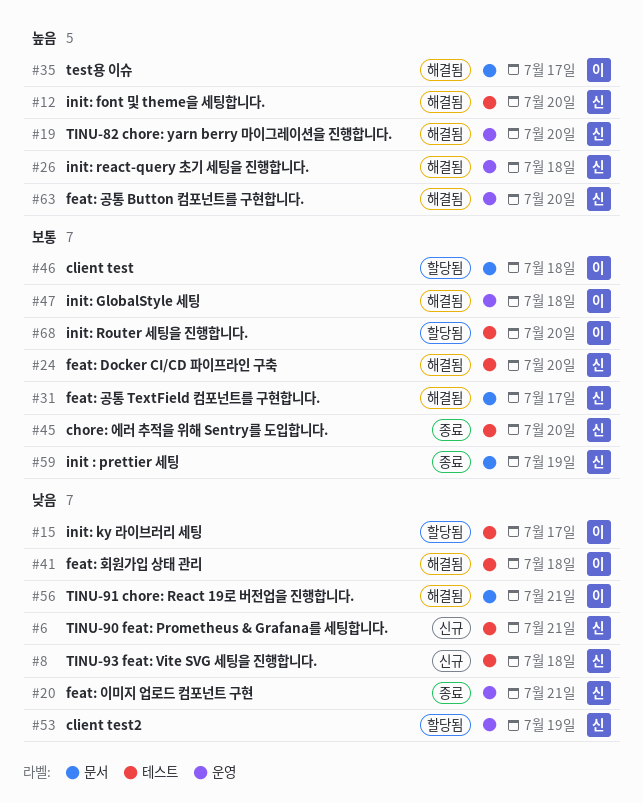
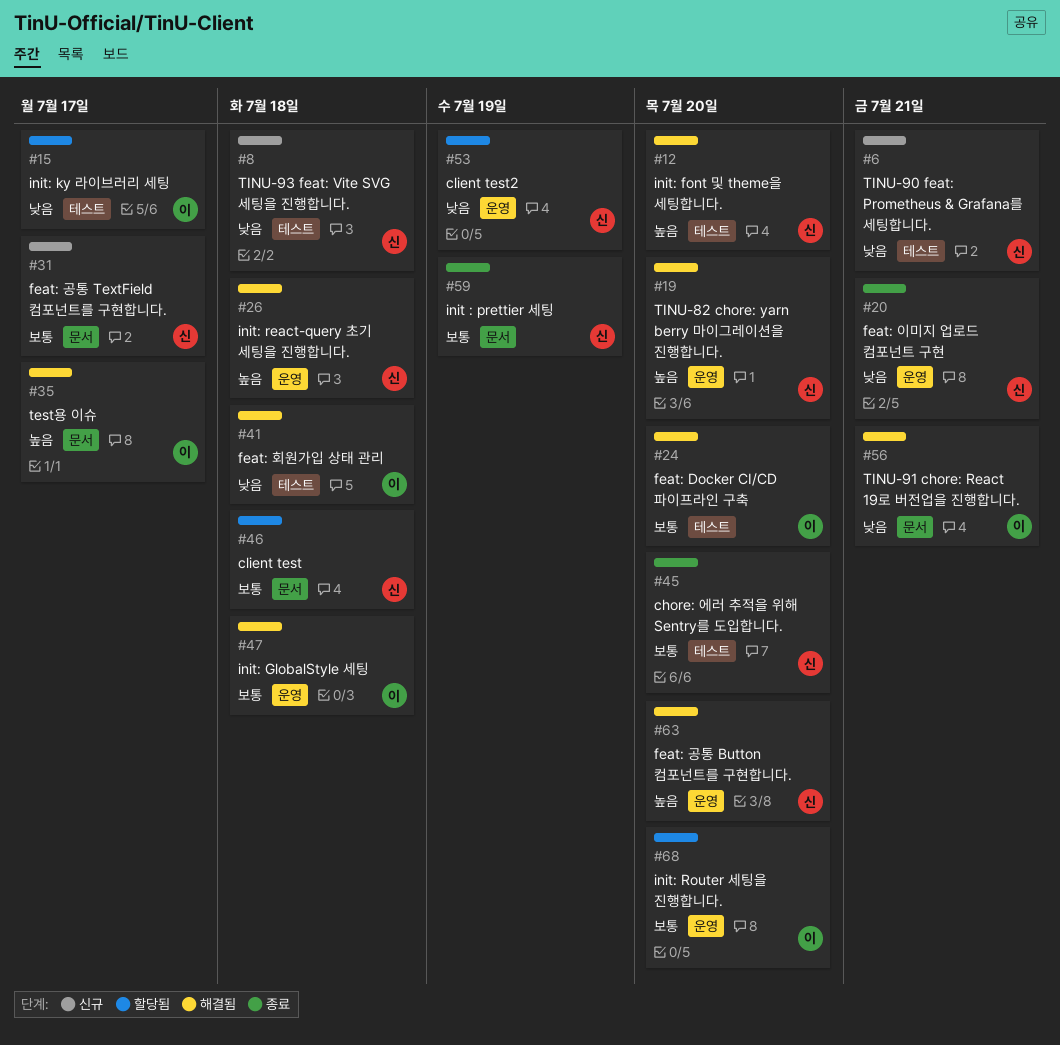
#24, owner: 신 -> 이
#31, status: 해결됨 -> 신규
#46, owner: 이 -> 신
#68, label: 테스트 -> 운영

